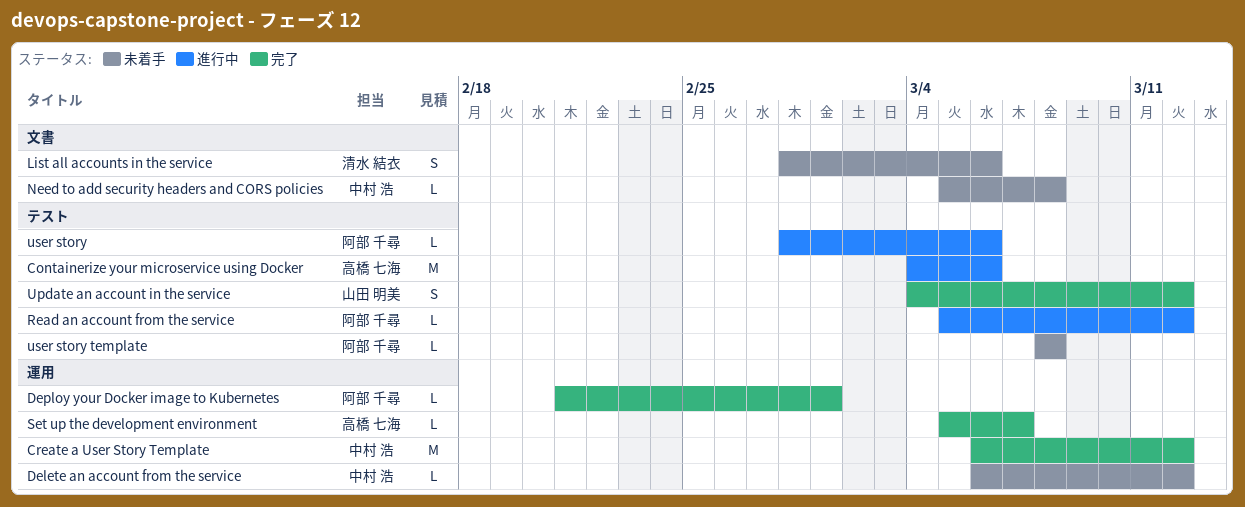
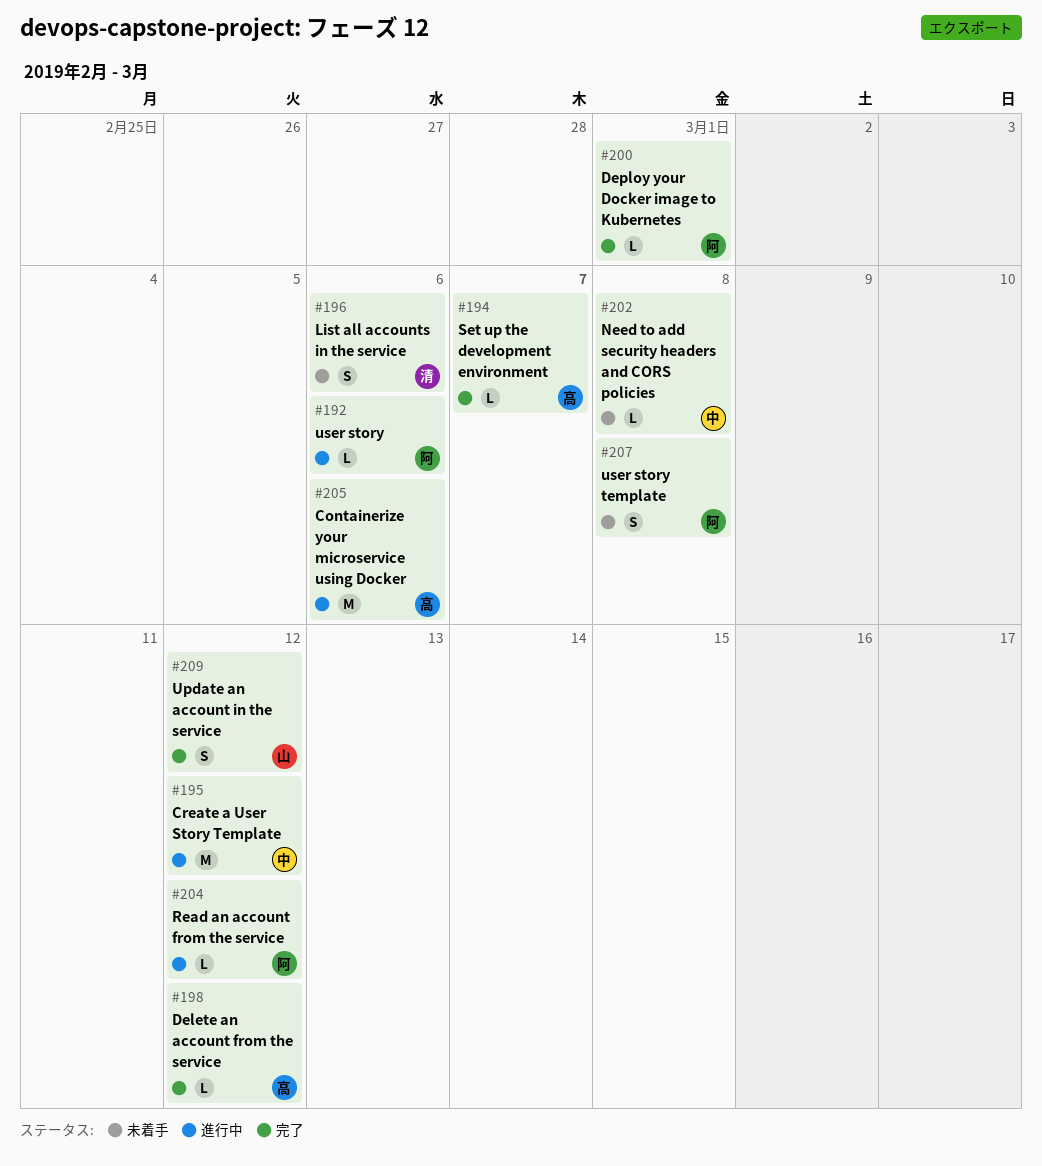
Create a User Story Template, status: 完了 -> 進行中
Delete an account from the service, status: 未着手 -> 完了
Delete an account from the service, owner: 中村 浩 -> 高橋 七海
user story template, estimate: L -> S

